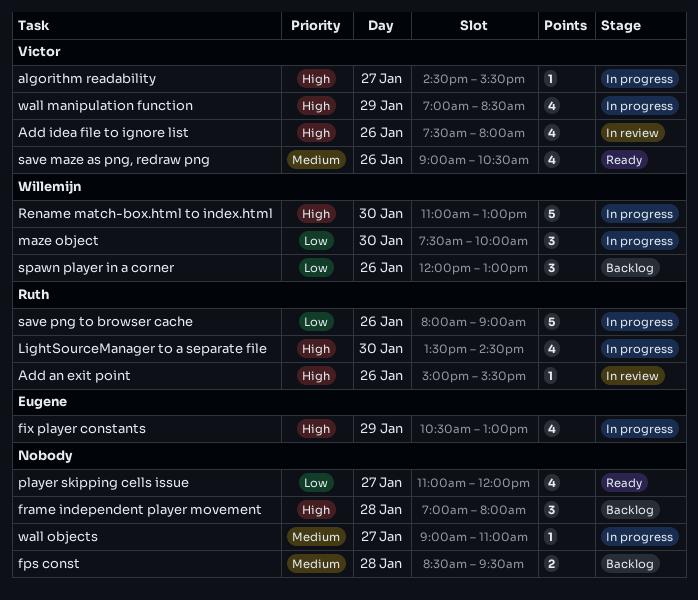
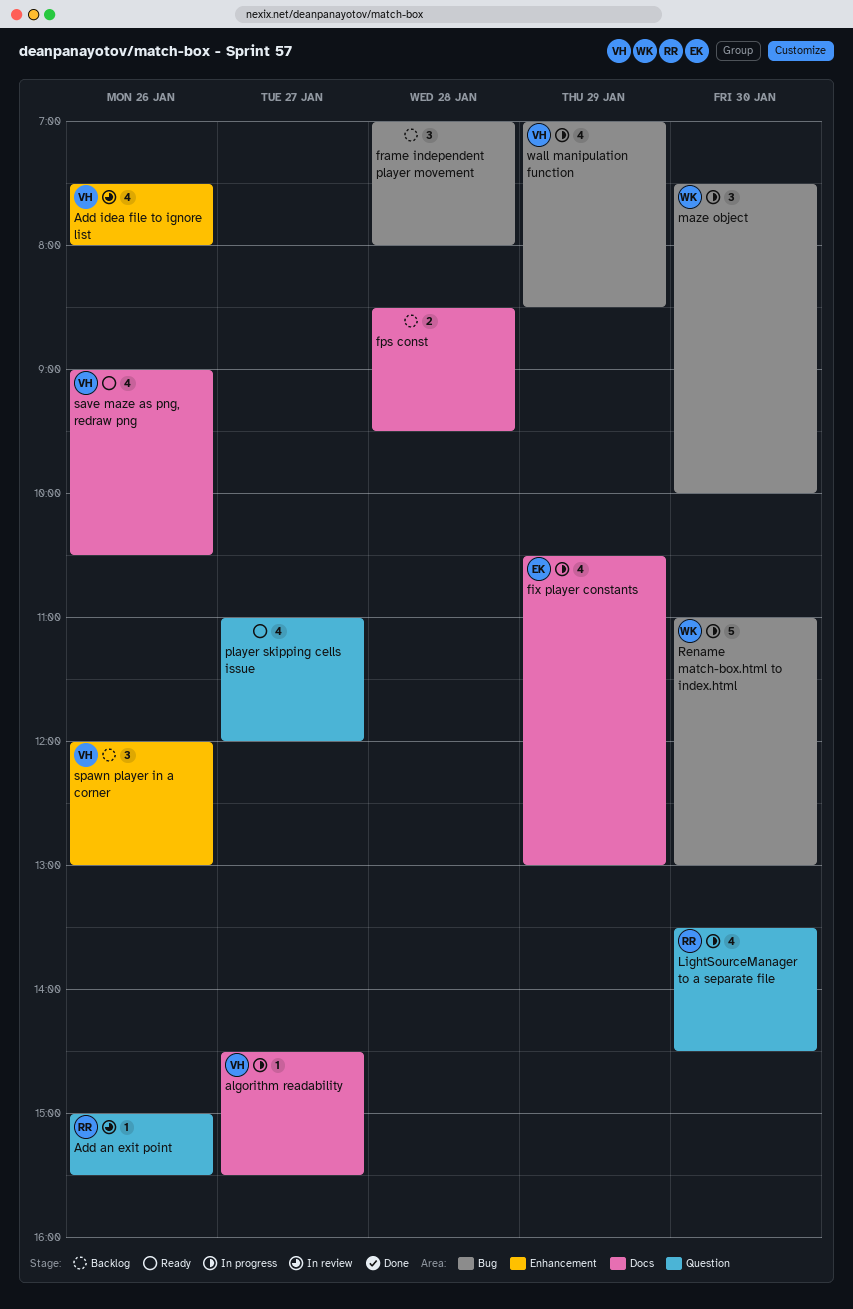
save png to browser cache: present -> none
spawn player in a corner, owner: Willemijn -> Victor
wall objects: present -> none

